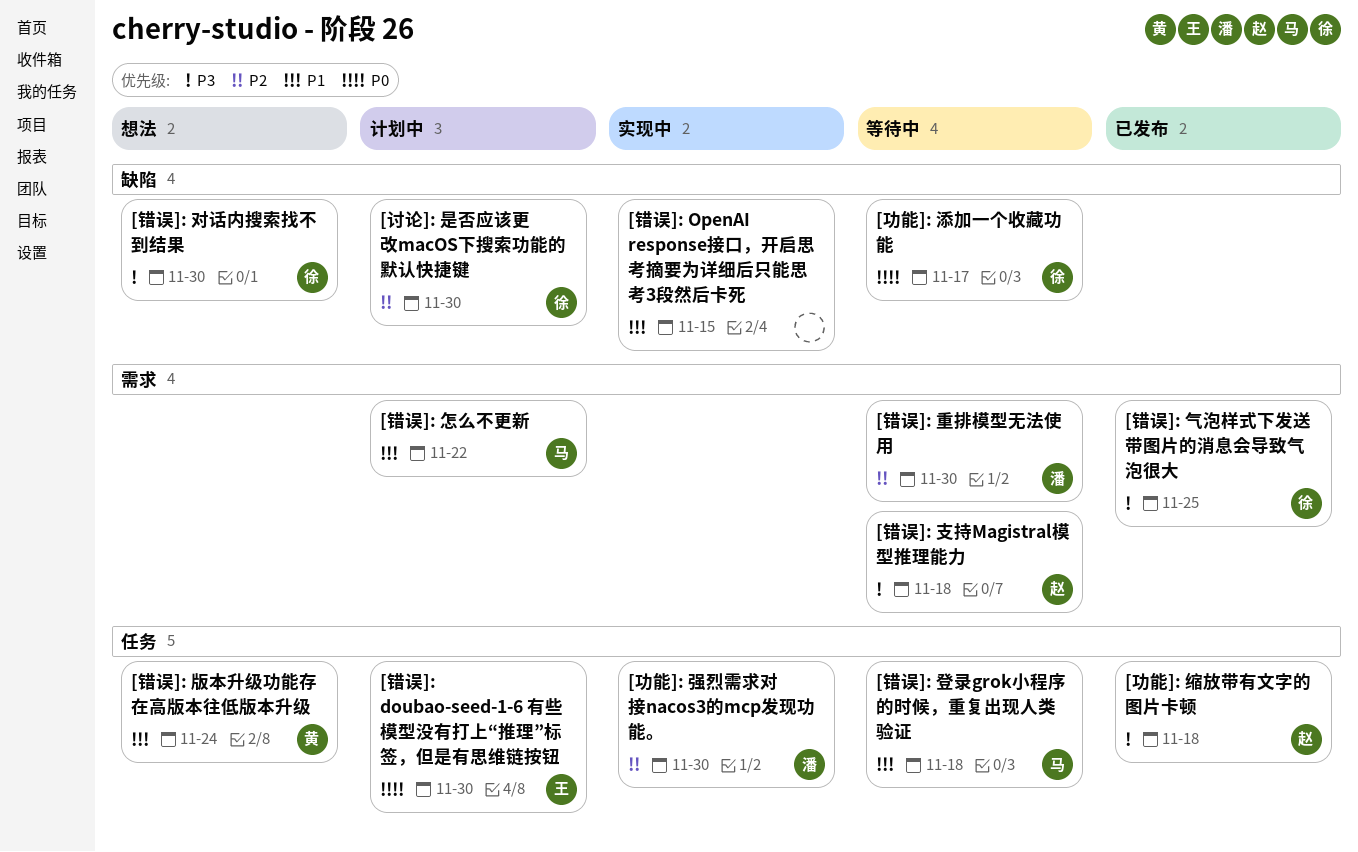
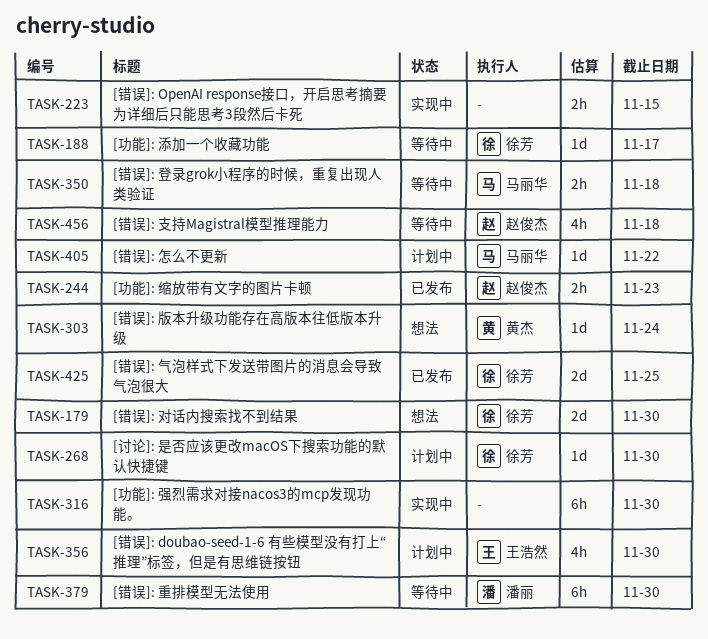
[功能]: 强烈需求对接nacos3的mcp发现功能。, owner: 潘丽 -> none
[功能]: 缩放带有文字的图片卡顿, due: Nov 18 -> Nov 23

